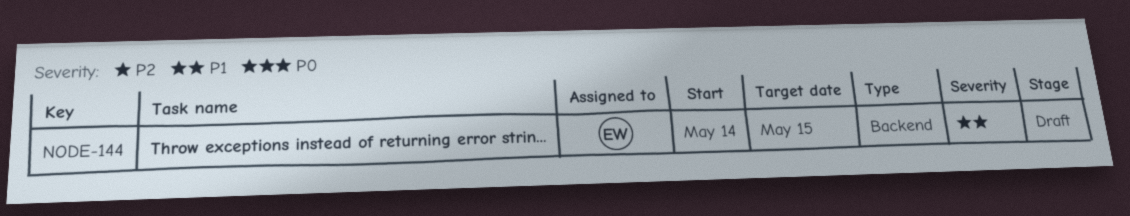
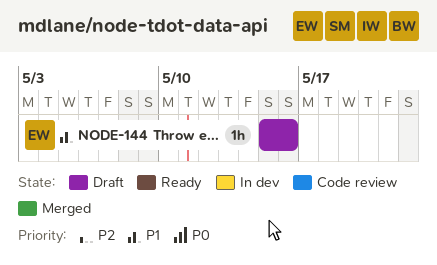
NODE-144, start: May 14 -> May 15
NODE-144, due: May 15 -> May 16

